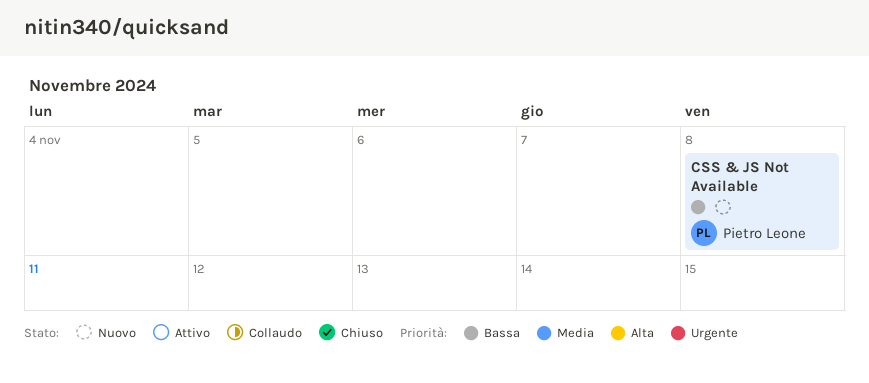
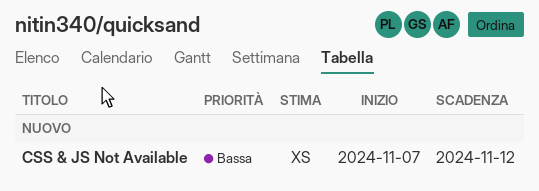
CSS & JS Not Available, due: Nov 8 -> Nov 12

